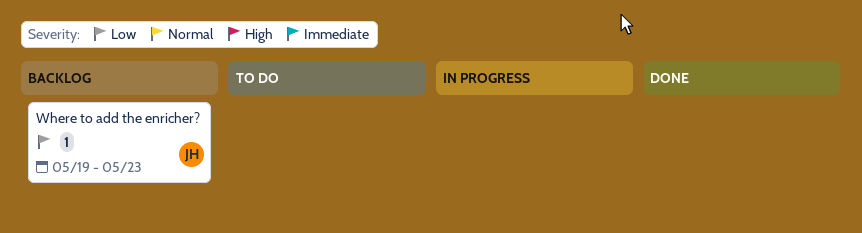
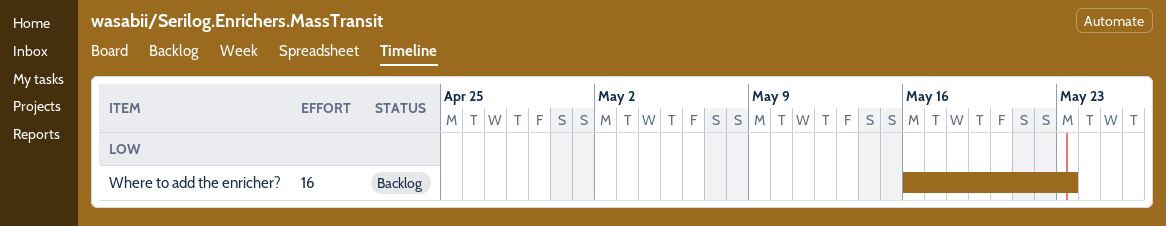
Where to add the enricher?, estimate: 1 -> 16
Where to add the enricher?, start: May 19 -> May 16

